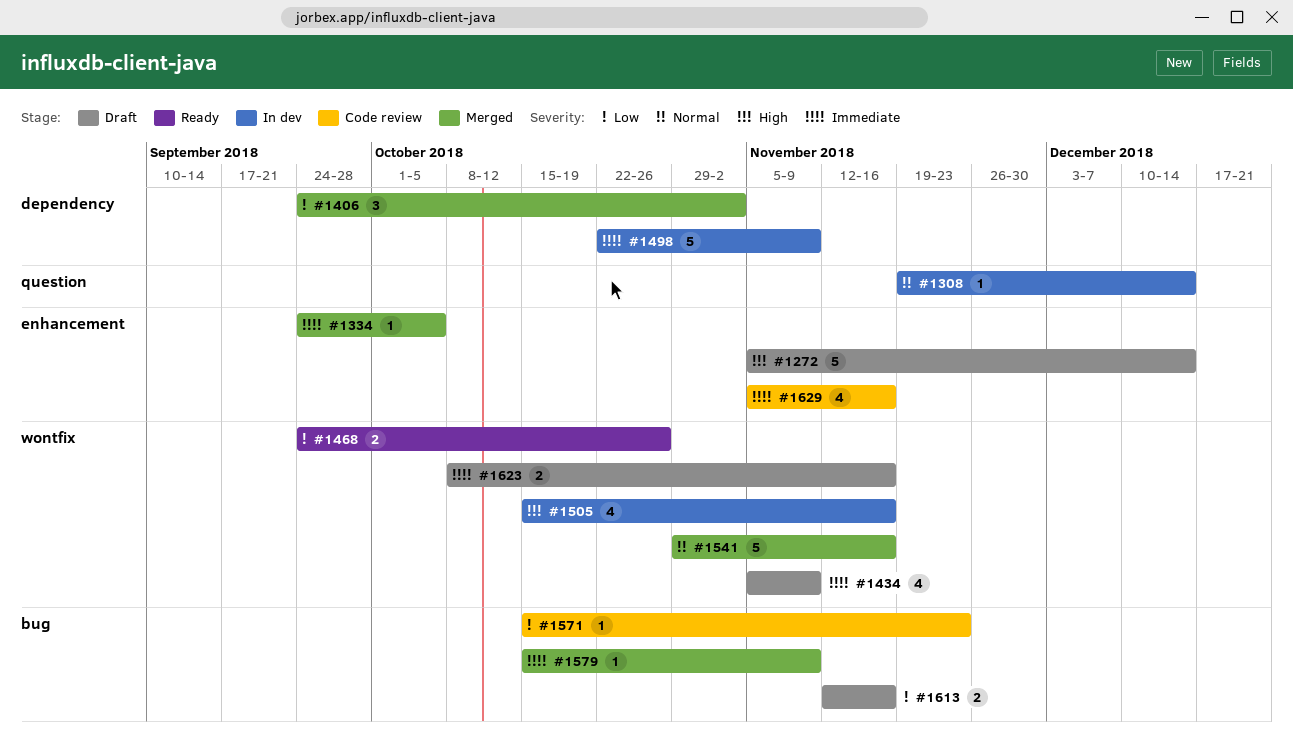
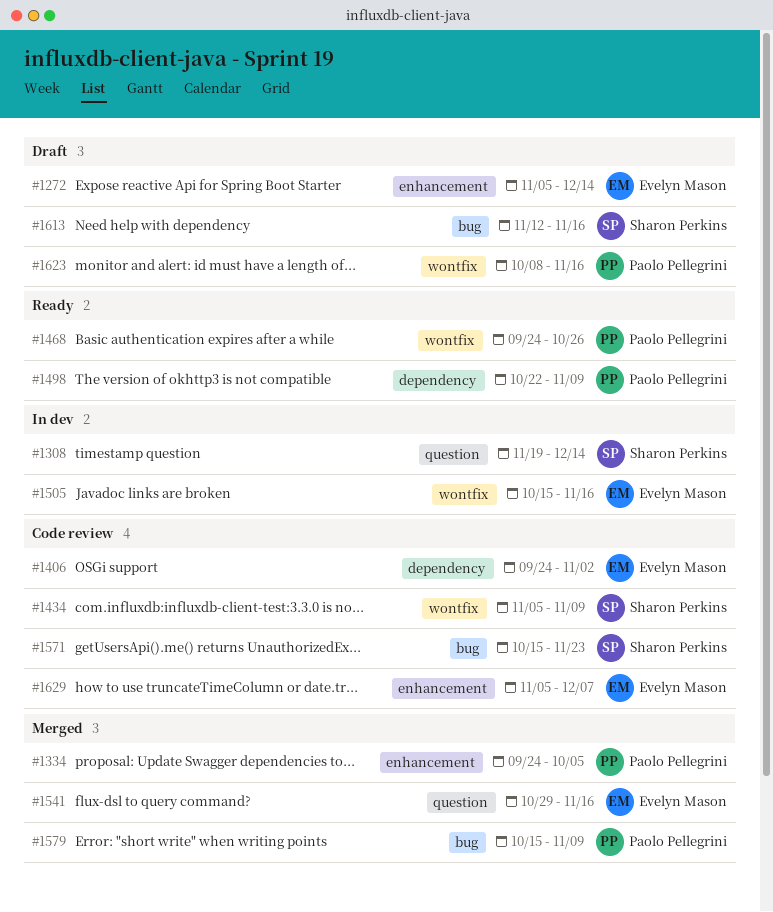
#1406, status: Merged -> Code review
#1434, status: Draft -> Code review
#1498, status: In dev -> Ready
#1541, label: wontfix -> question
#1629, due: Nov 16 -> Dec 7

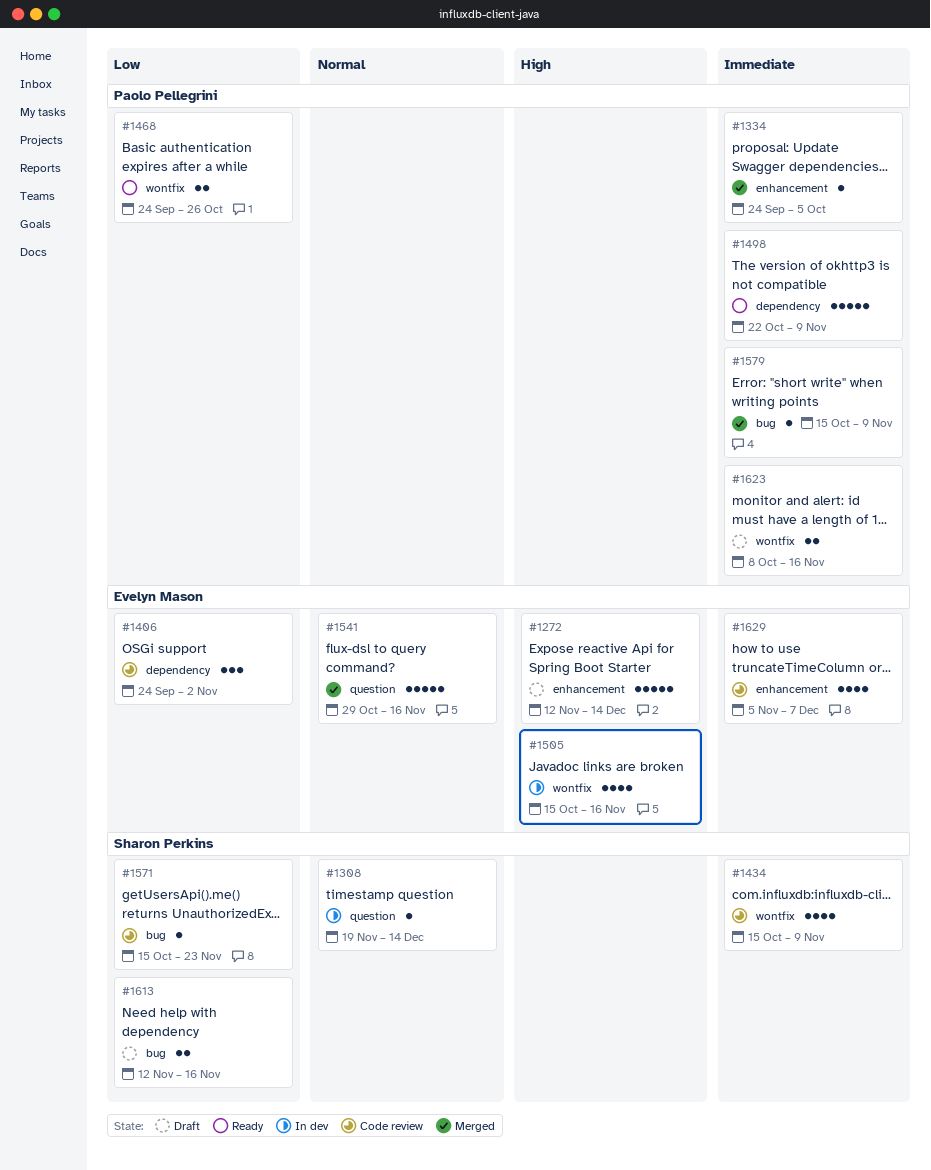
#1272, start: Nov 5 -> Nov 12
#1434, start: Nov 5 -> Oct 15

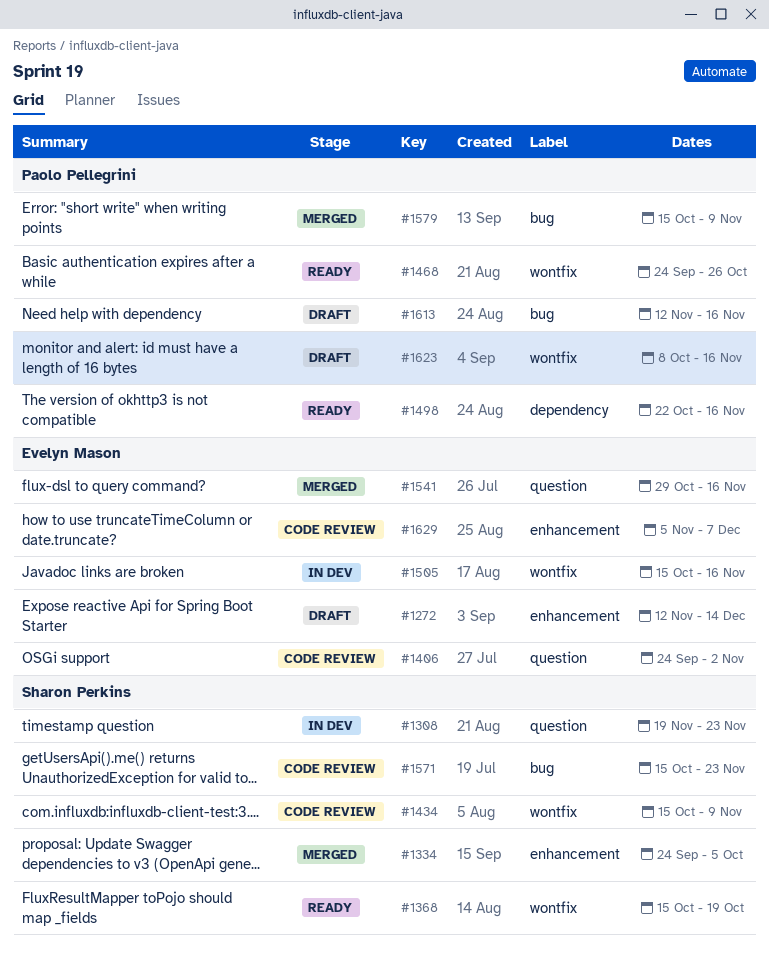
#1308, due: Dec 14 -> Nov 23
#1334, owner: Paolo Pellegrini -> Sharon Perkins
#1368: none -> present
#1406, label: dependency -> question
#1498, due: Nov 9 -> Nov 16
#1613, owner: Sharon Perkins -> Paolo Pellegrini

